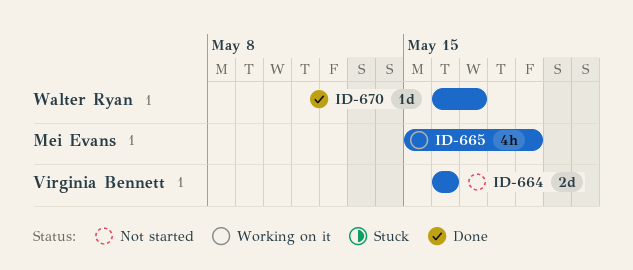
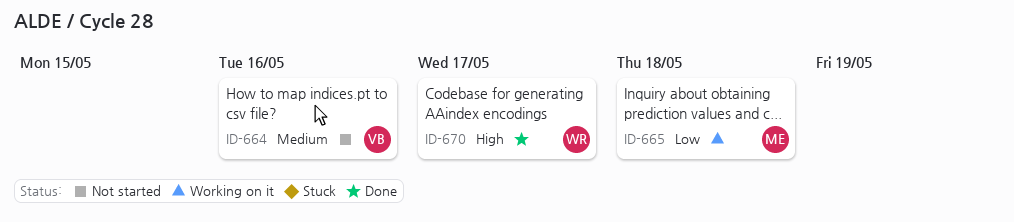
ID-665, due: May 19 -> May 18

